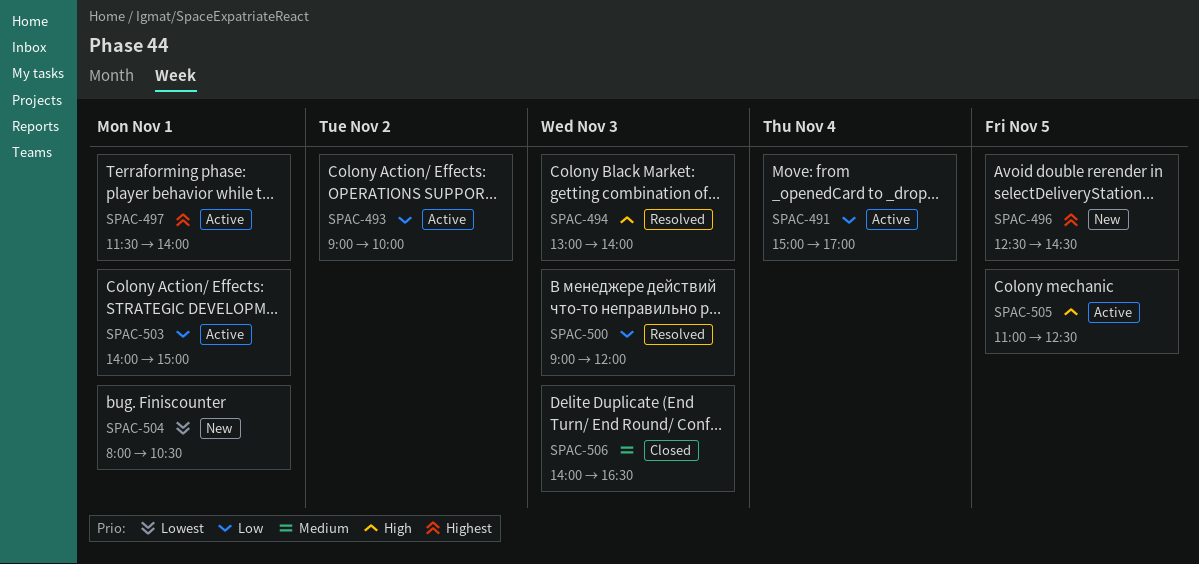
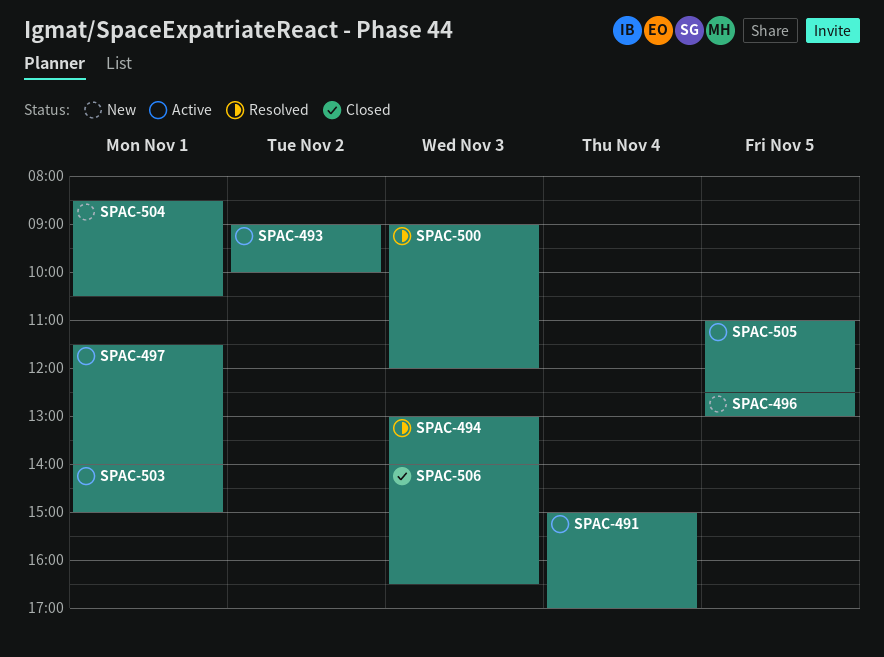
SPAC-496, ends: 14:30 -> 13:00
SPAC-504, begins: 08:00 -> 08:30

